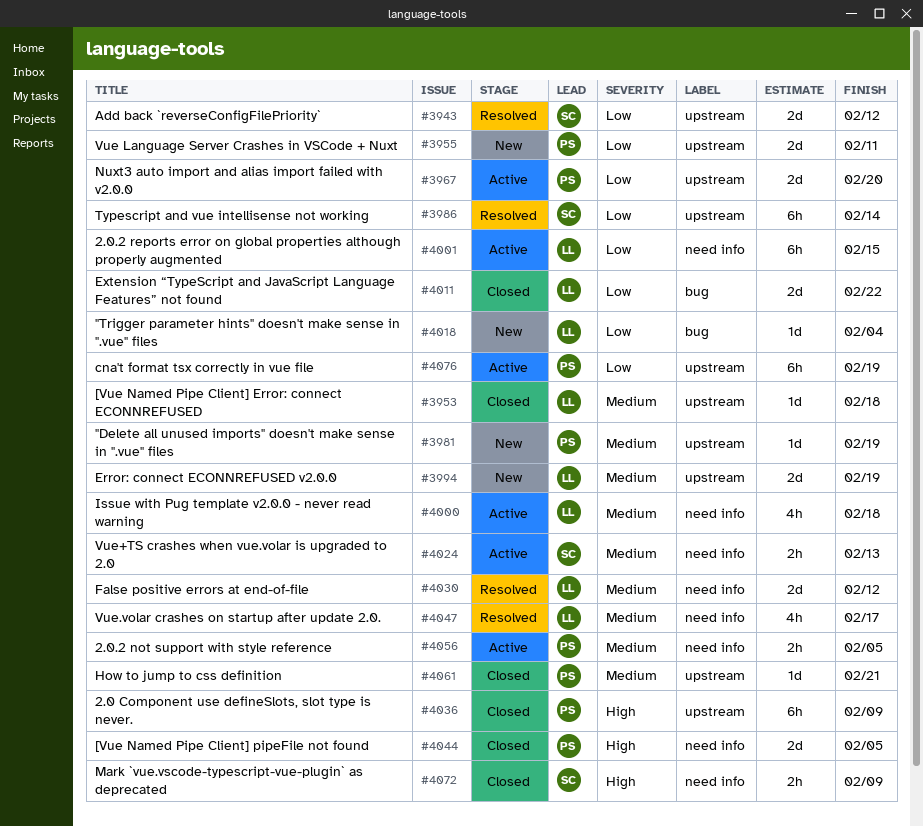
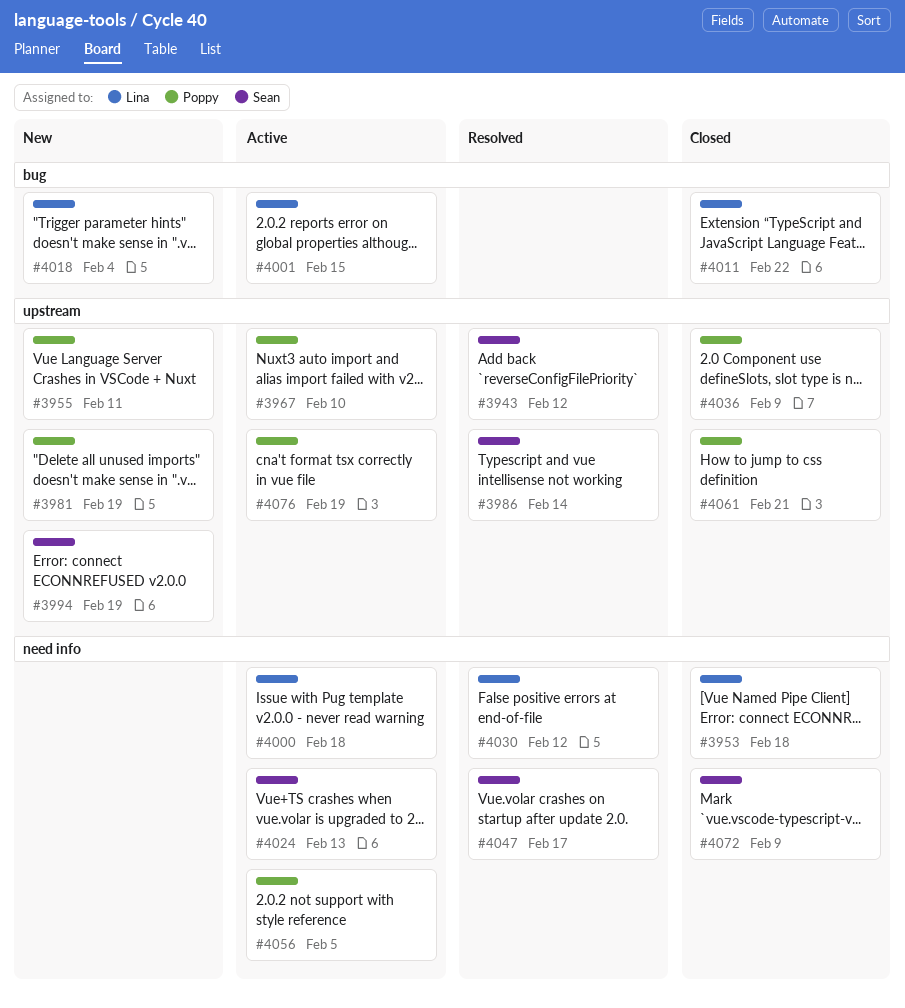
#3953, label: upstream -> need info
#3967, due: Feb 20 -> Feb 10
#3994, owner: Lina -> Sean
#4001, label: need info -> bug
#4044: present -> none
#4047, owner: Lina -> Sean

